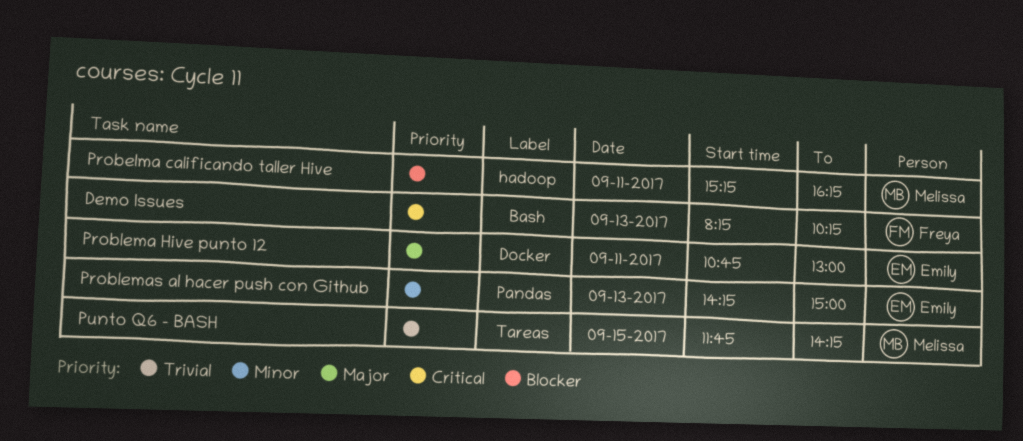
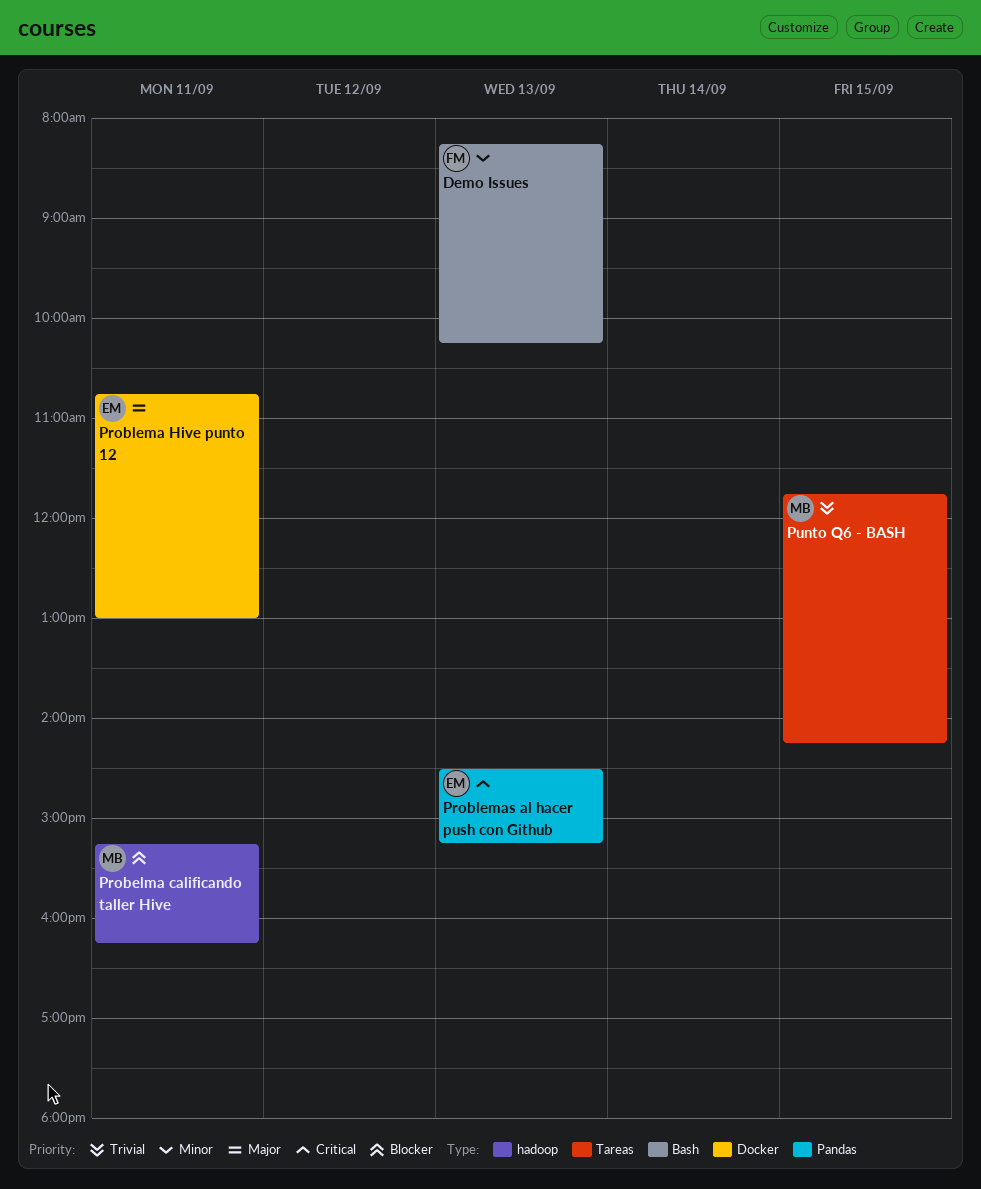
Demo Issues, priority: Critical -> Minor
Problemas al hacer push con Github, priority: Minor -> Critical
Problemas al hacer push con Github, begins: 14:15 -> 14:30
Problemas al hacer push con Github, ends: 15:00 -> 15:15

